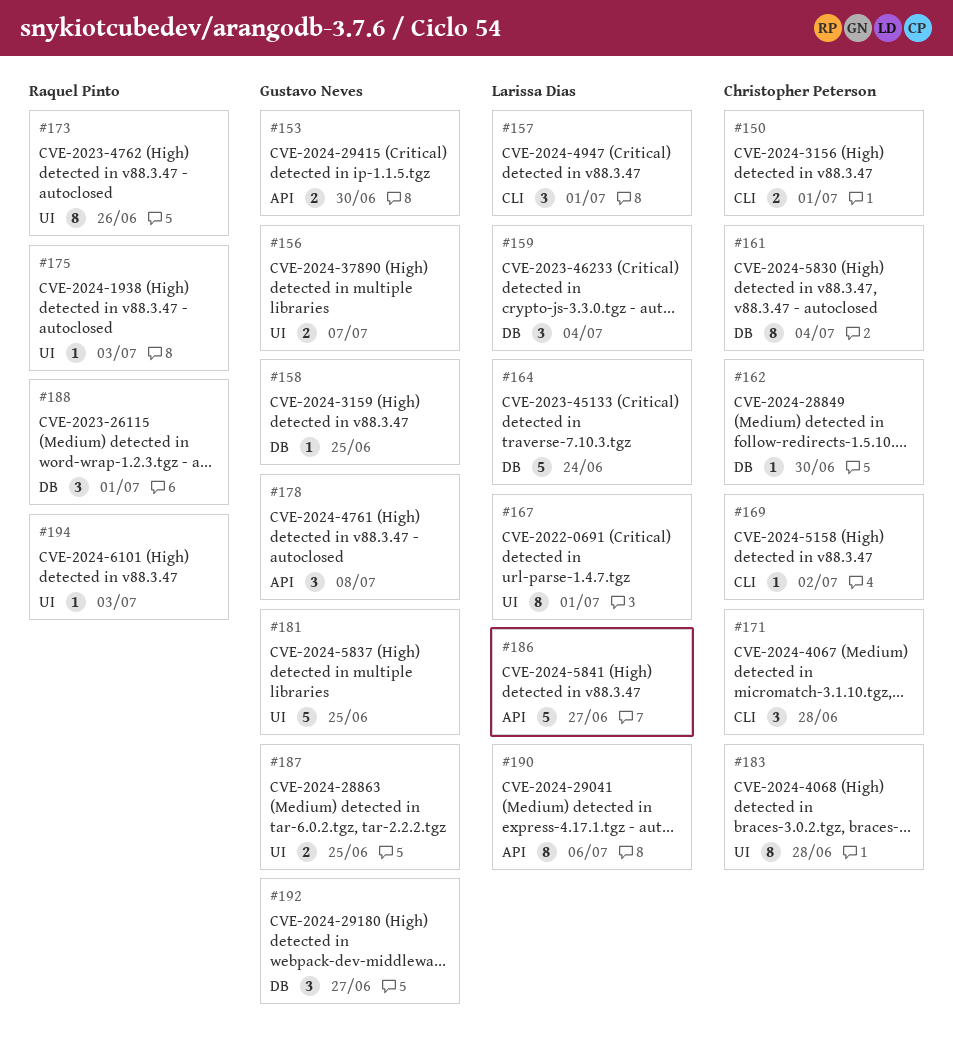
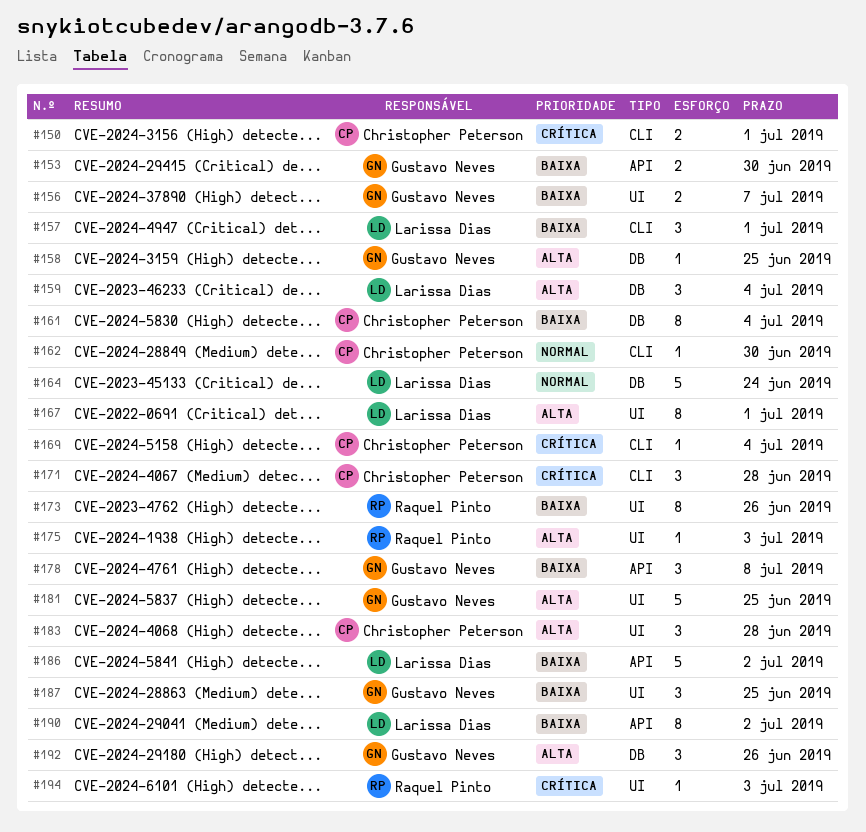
#162, label: DB -> CLI
#169, due: Jul 2 -> Jul 4
#183, estimate: 8 -> 3
#186, due: Jun 27 -> Jul 2
#187, estimate: 2 -> 3
#188: present -> none
#190, due: Jul 6 -> Jul 2
#192, due: Jun 27 -> Jun 26

